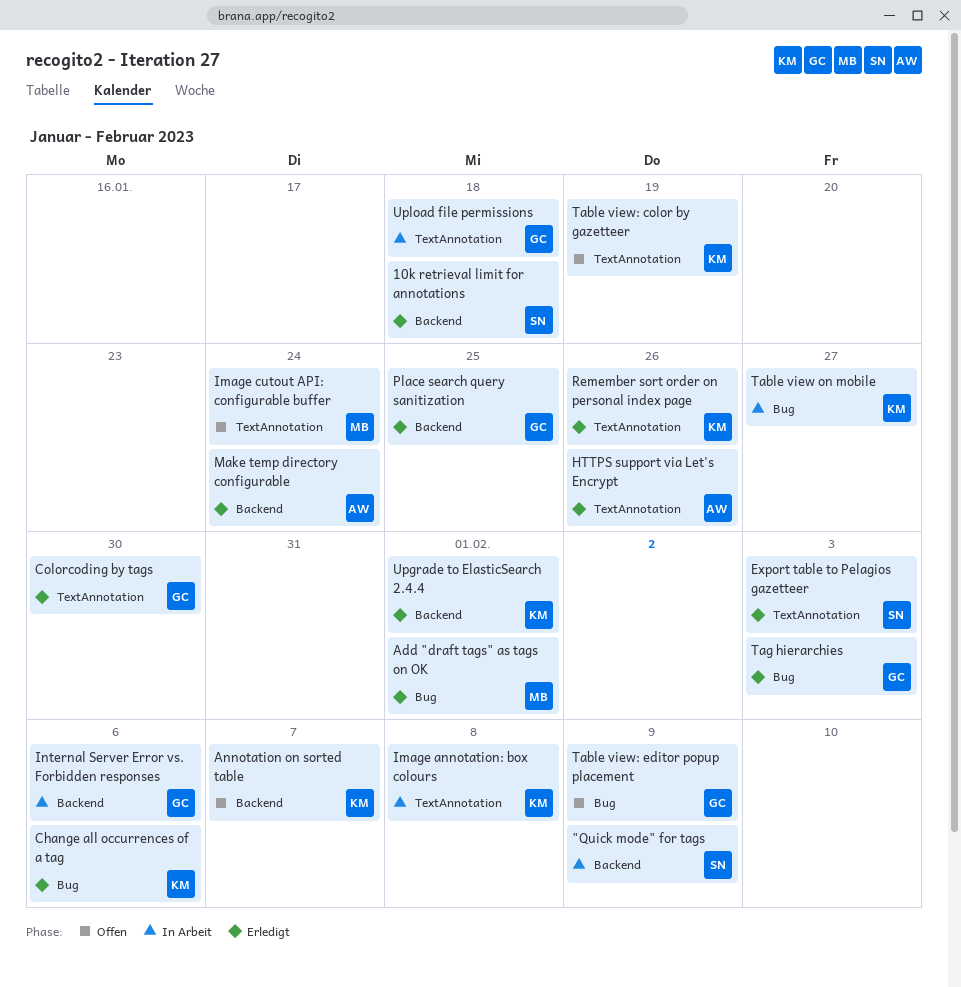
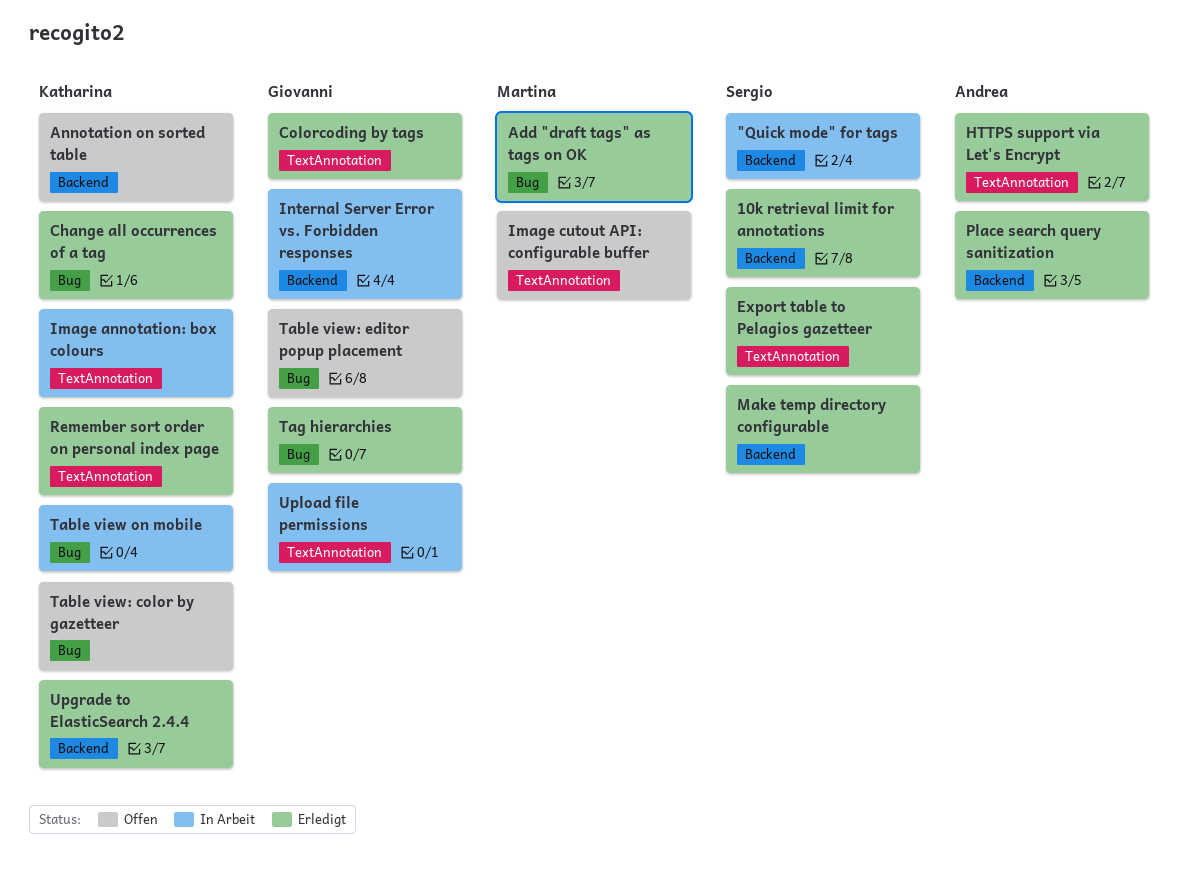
Make temp directory configurable, owner: Andrea -> Sergio
Place search query sanitization, owner: Giovanni -> Andrea
Table view: color by gazetteer, label: TextAnnotation -> Bug

